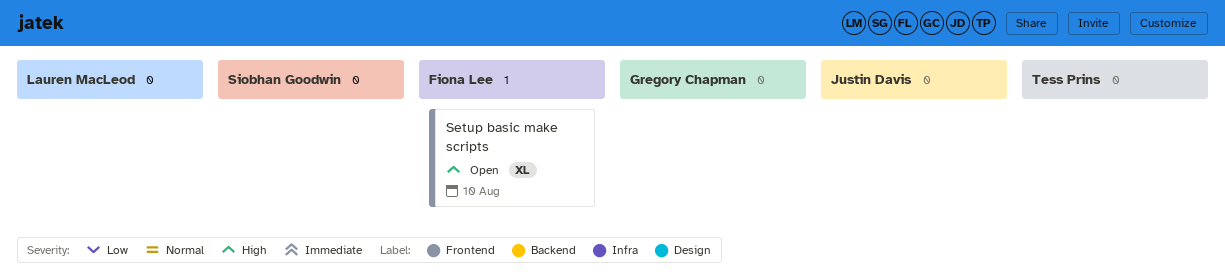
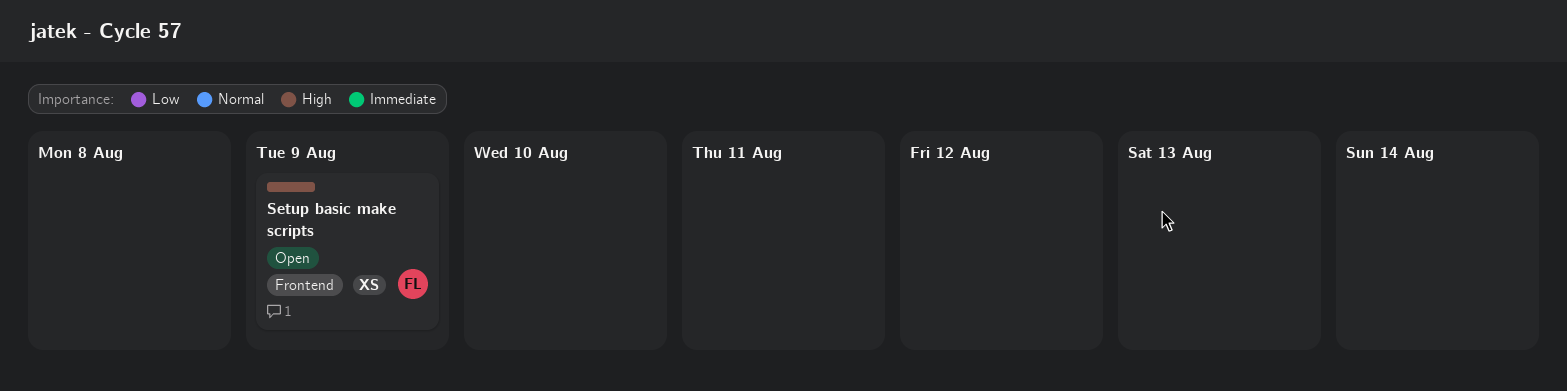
Setup basic make scripts, estimate: XL -> XS
Setup basic make scripts, due: Aug 10 -> Aug 9

